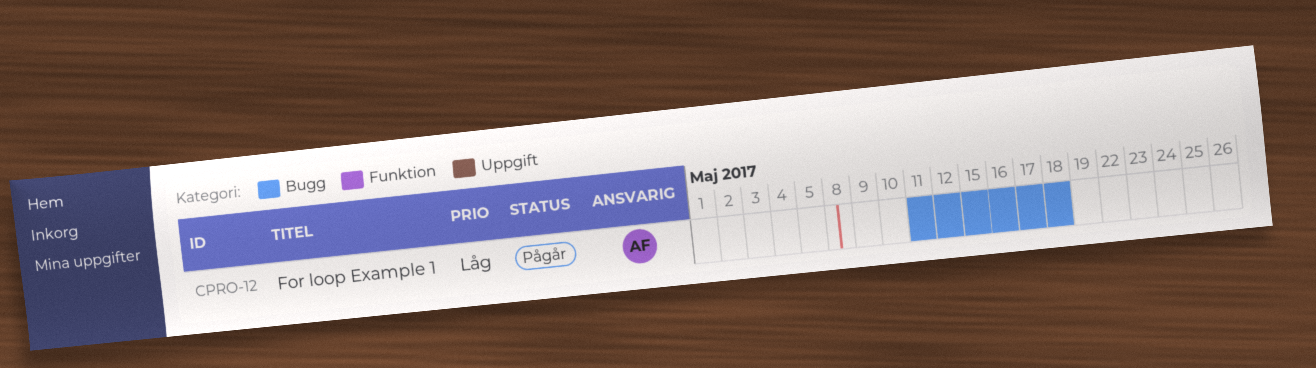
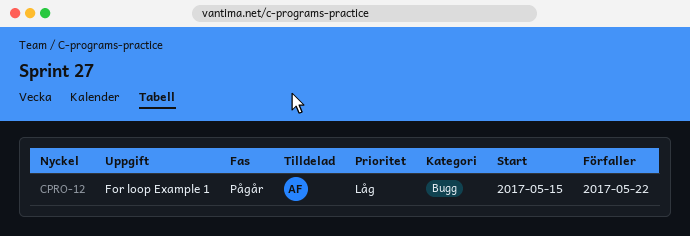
CPRO-12, start: May 11 -> May 15
CPRO-12, due: May 18 -> May 22

